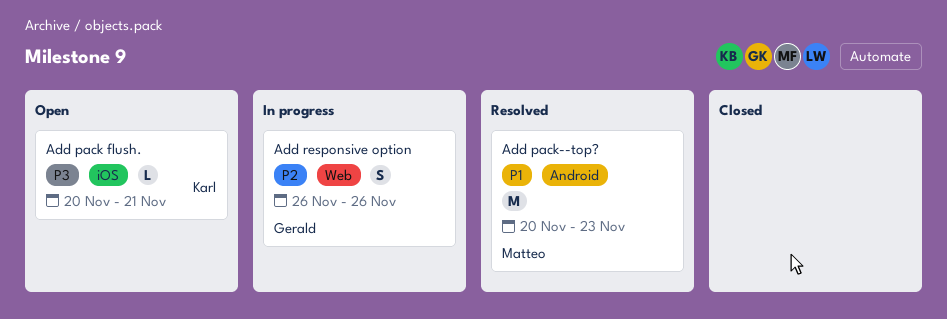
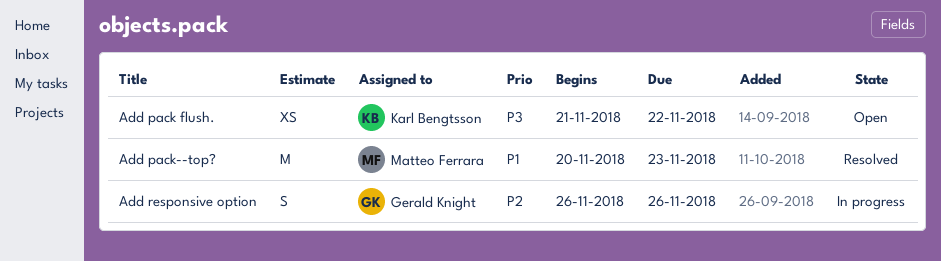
Add pack flush., estimate: L -> XS
Add pack flush., start: Nov 20 -> Nov 21
Add pack flush., due: Nov 21 -> Nov 22

